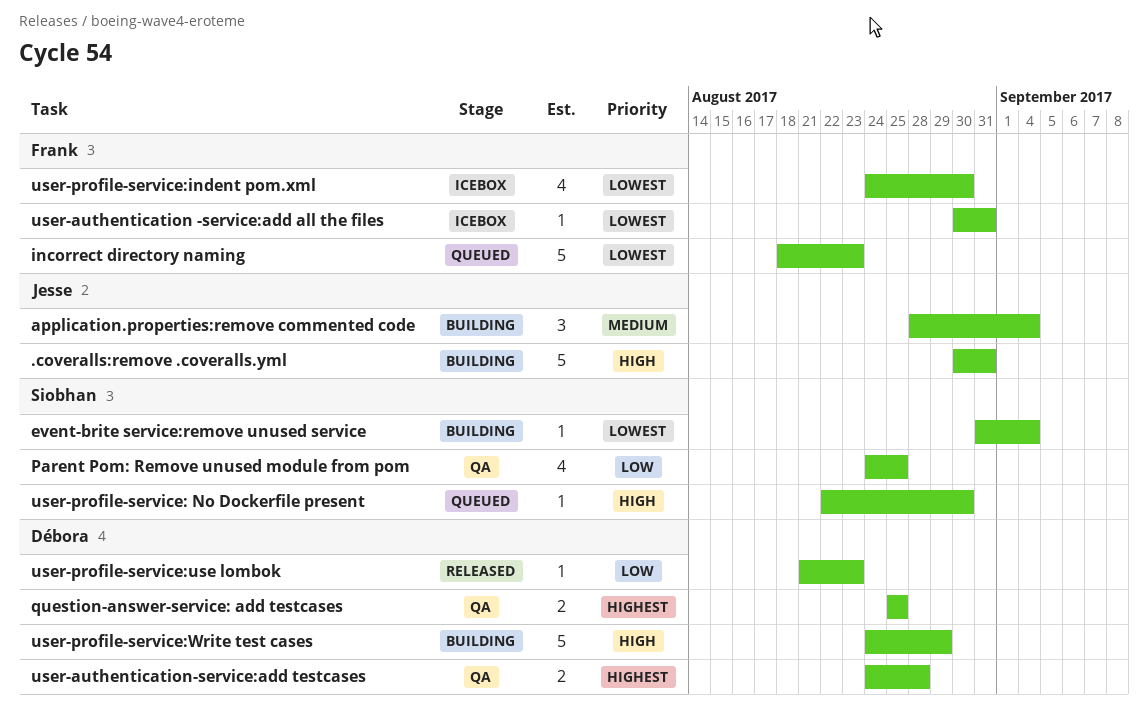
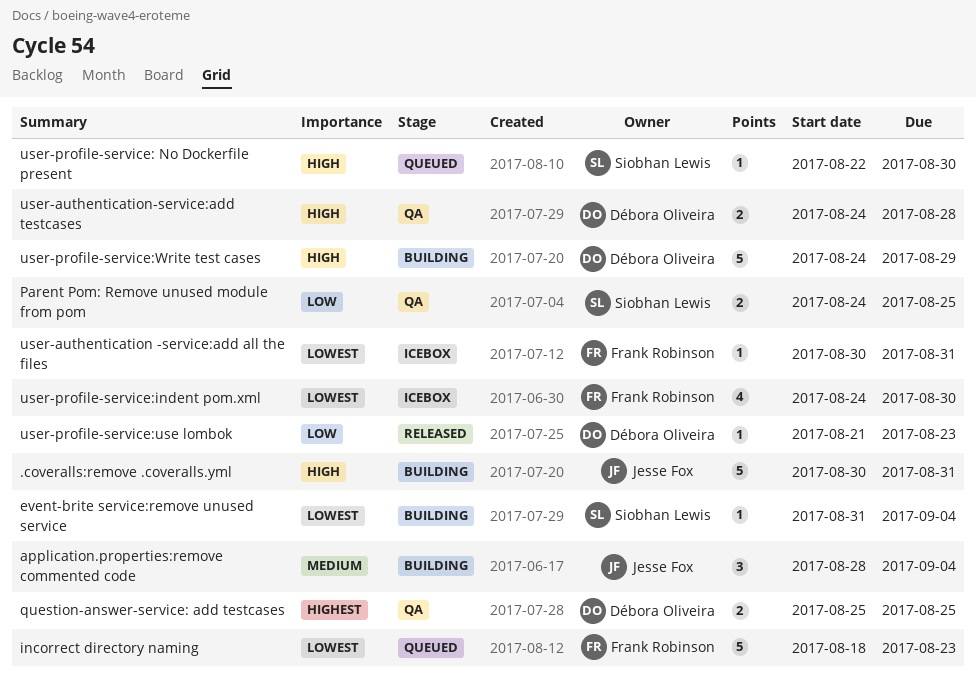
Parent Pom: Remove unused module from pom, estimate: 4 -> 2
user-authentication-service:add testcases, priority: Highest -> High

